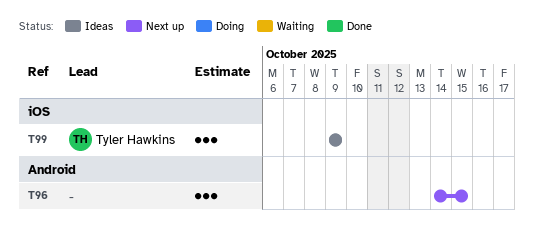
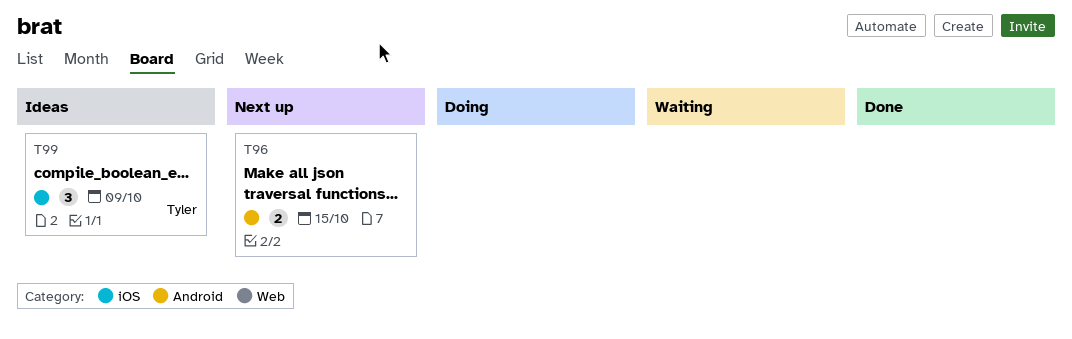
T96, estimate: 3 -> 2

